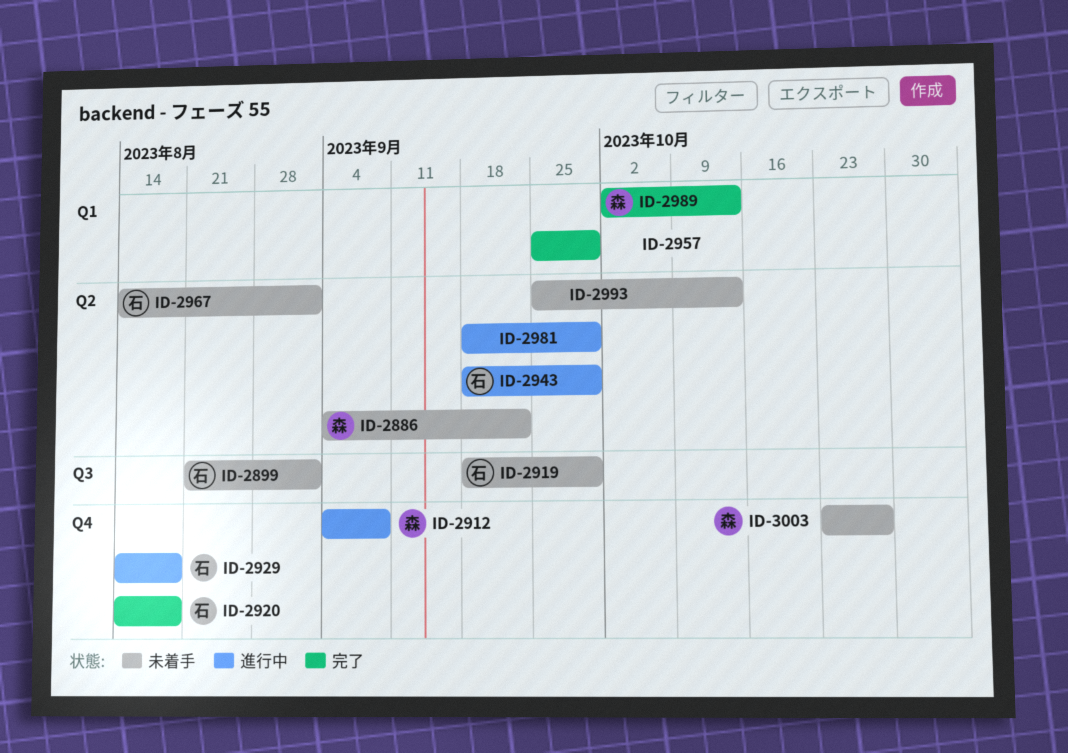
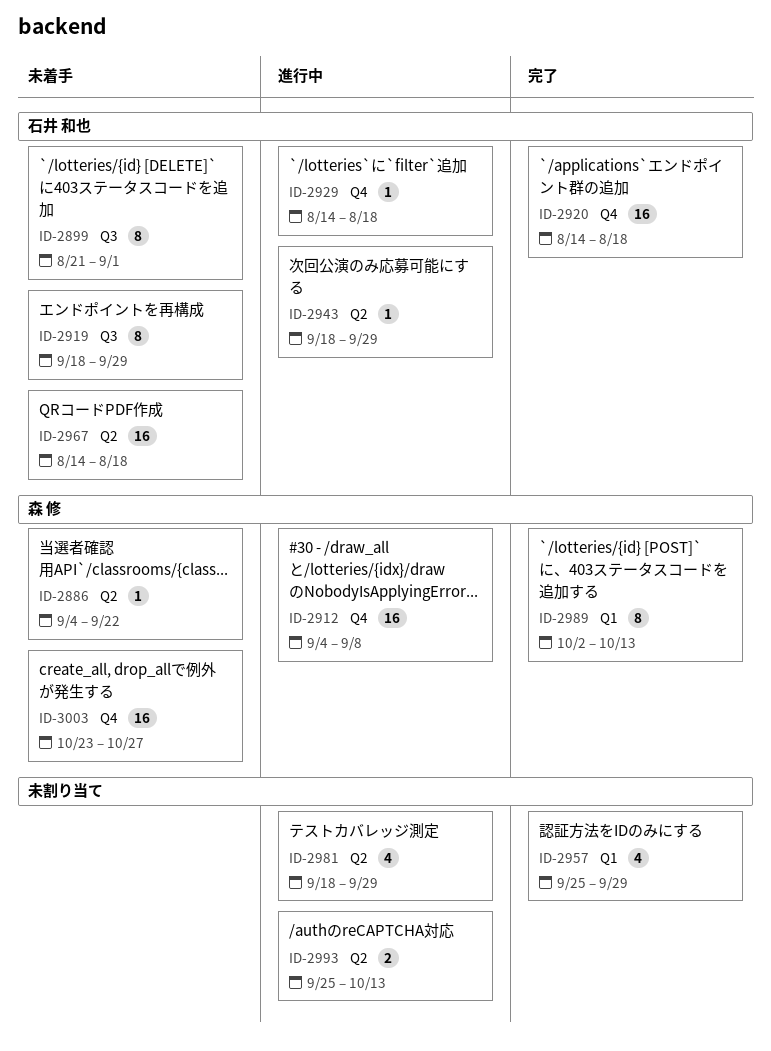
ID-2967, due: Sep 1 -> Aug 18
ID-2993, status: 未着手 -> 進行中

